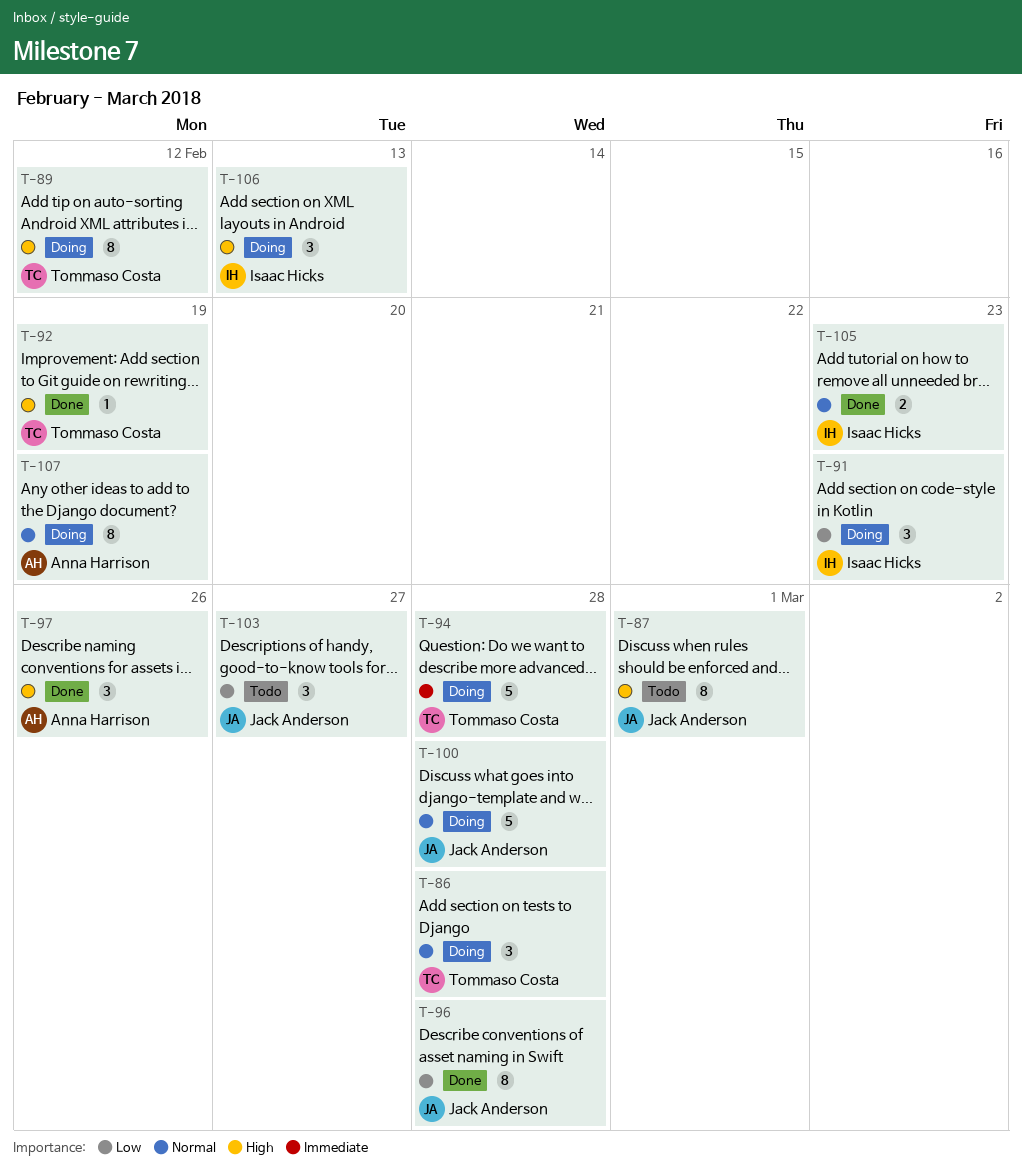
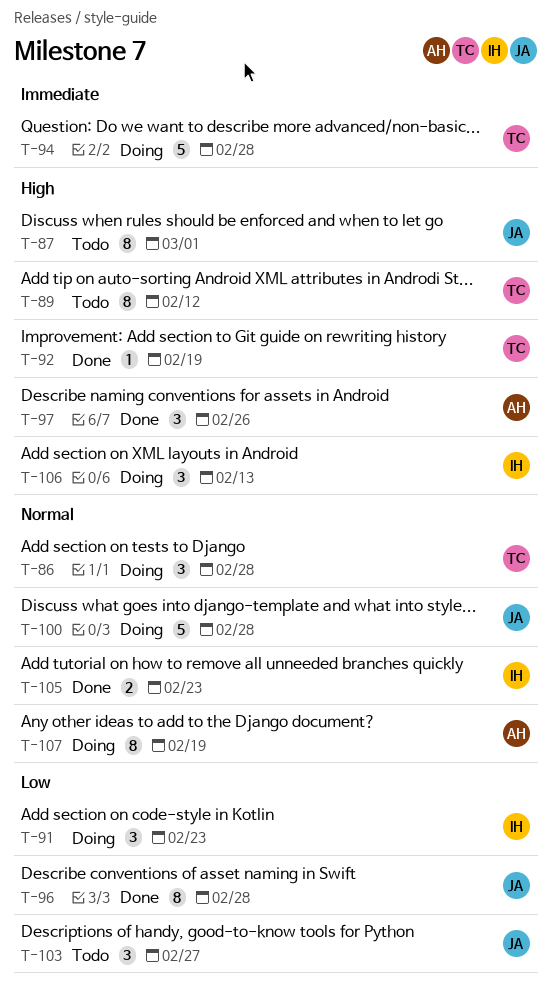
T-89, status: Doing -> Todo

